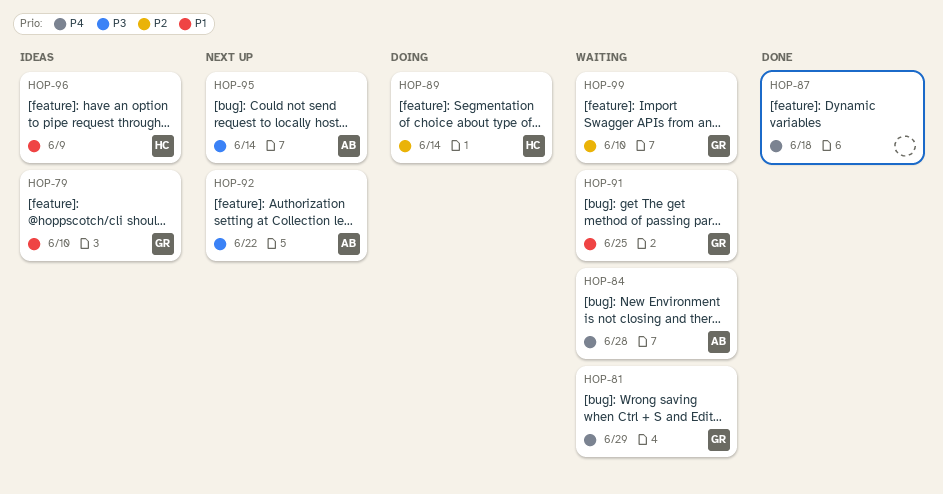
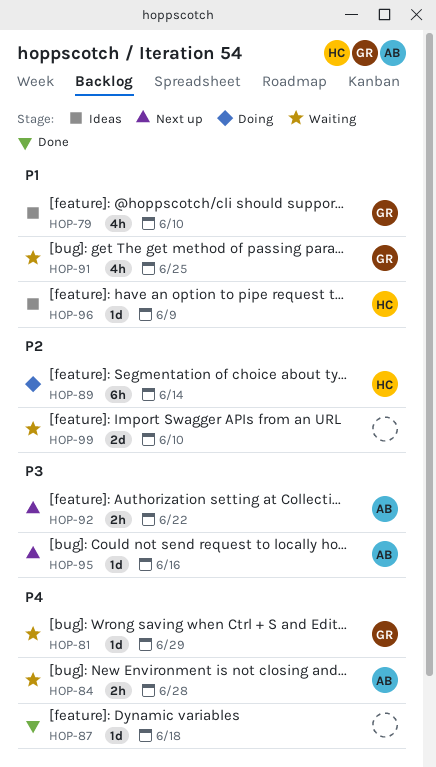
HOP-95, due: Jun 14 -> Jun 16
HOP-99, owner: GR -> none

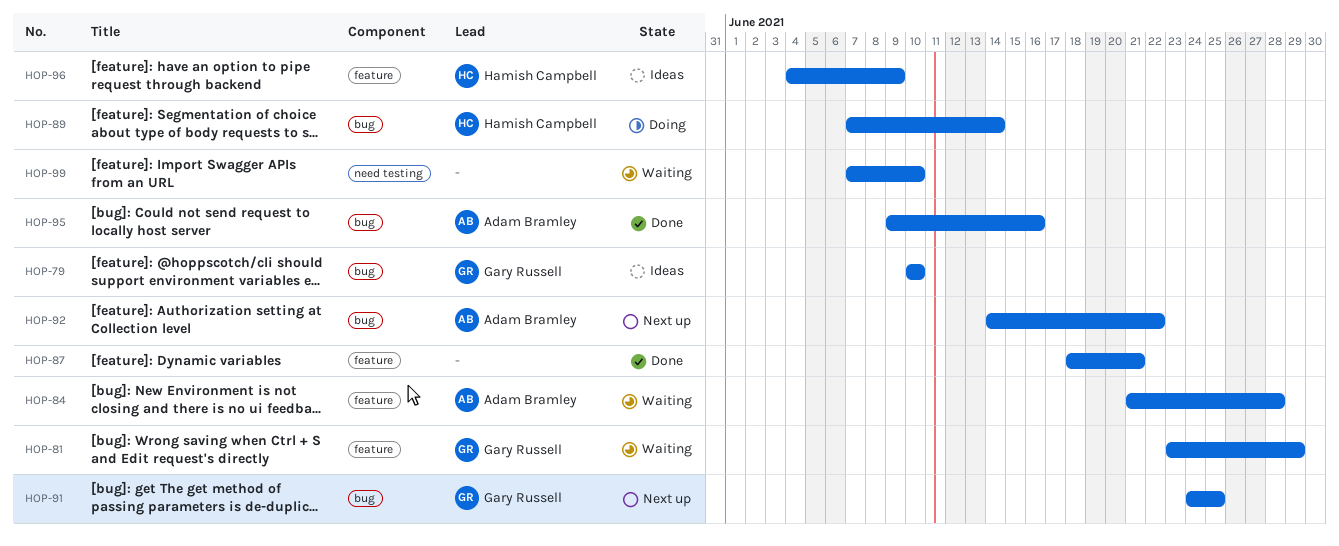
HOP-87, due: Jun 18 -> Jun 21
HOP-91, status: Waiting -> Next up
HOP-95, status: Next up -> Done

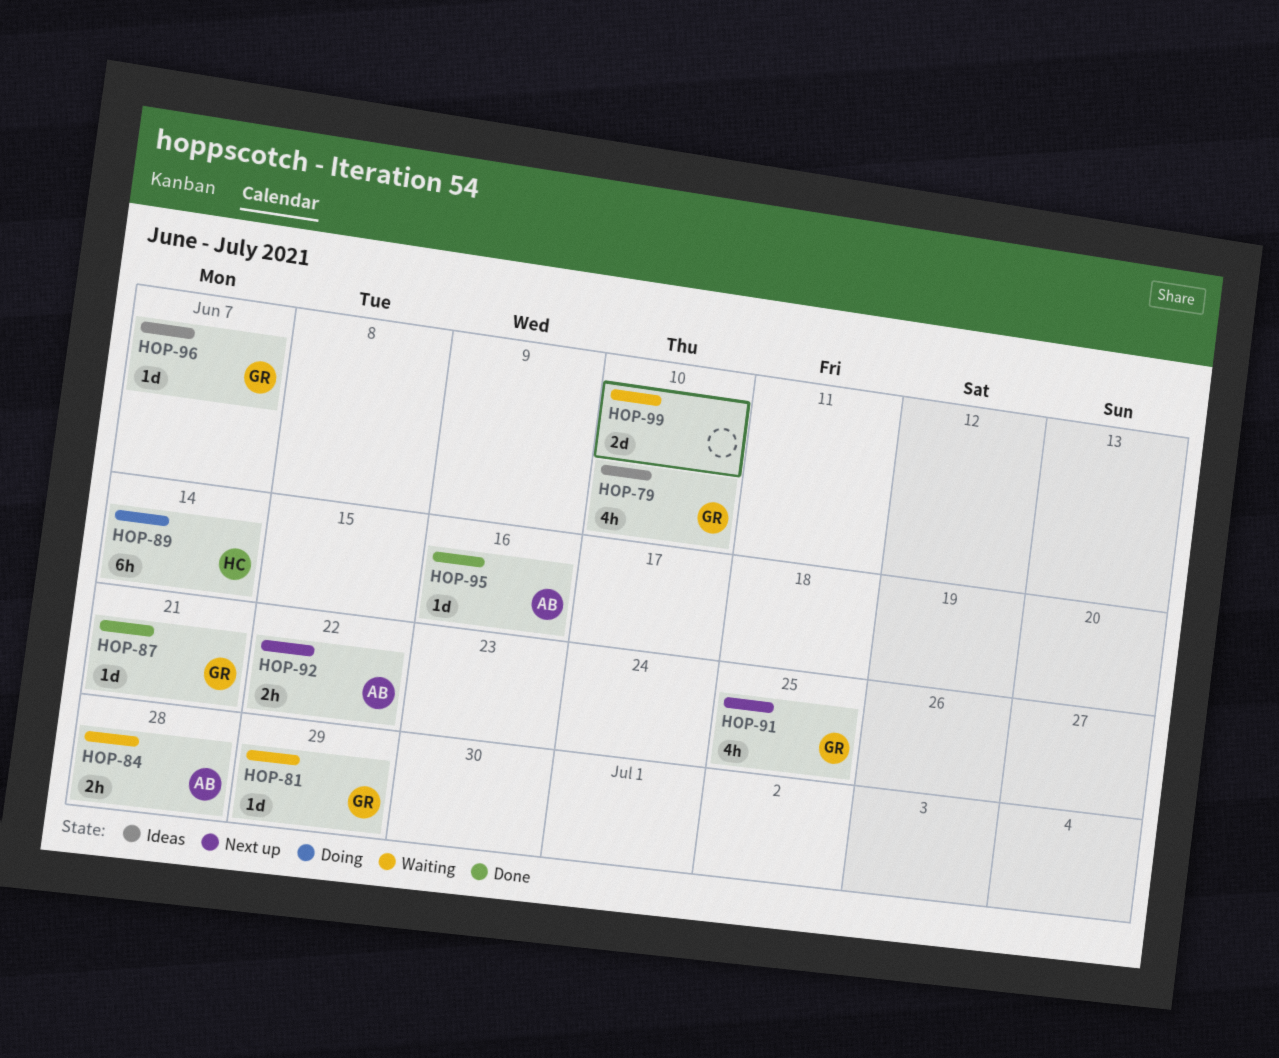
HOP-87, owner: none -> Gary Russell
HOP-96, owner: Hamish Campbell -> Gary Russell
HOP-96, due: Jun 9 -> Jun 7

